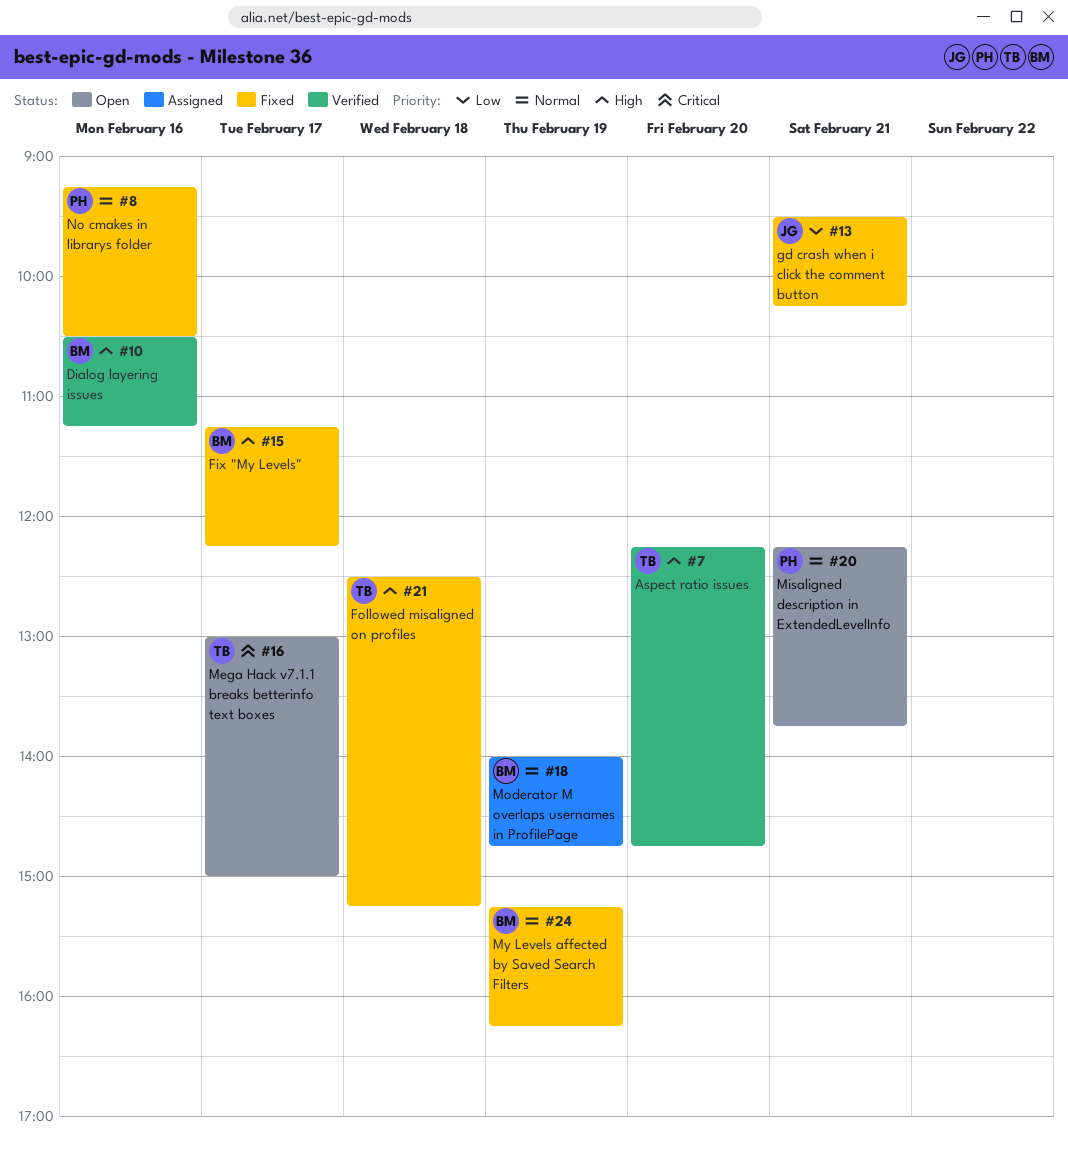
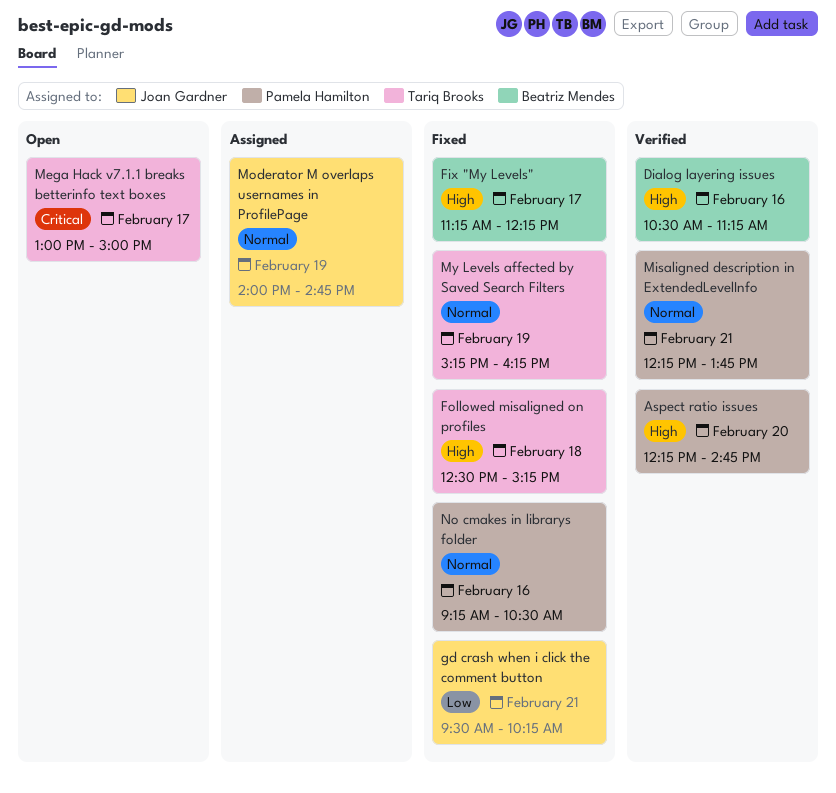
Aspect ratio issues, owner: Tariq Brooks -> Pamela Hamilton
Misaligned description in ExtendedLevelInfo, status: Open -> Verified
Moderator M overlaps usernames in ProfilePage, owner: Beatriz Mendes -> Joan Gardner
My Levels affected by Saved Search Filters, owner: Beatriz Mendes -> Tariq Brooks

